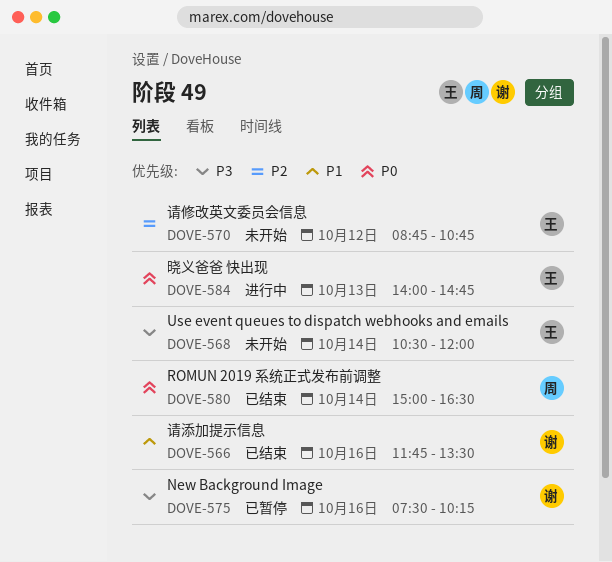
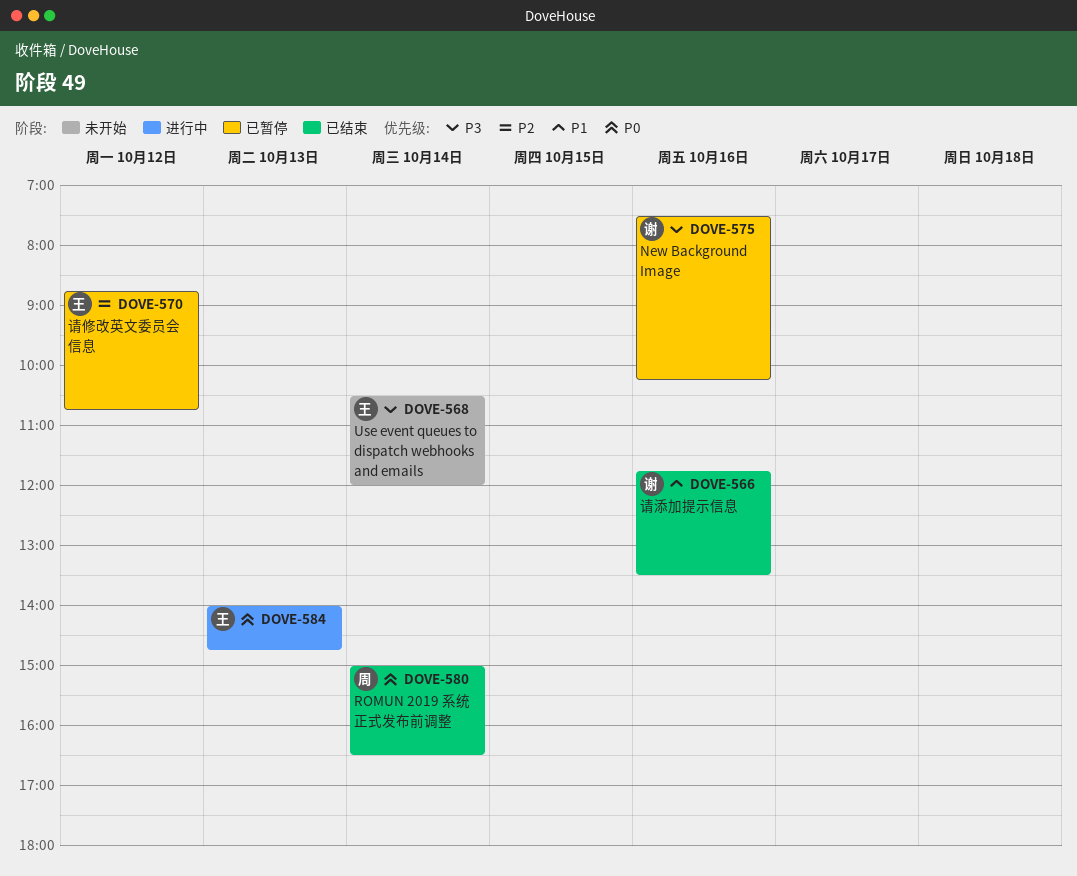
DOVE-570, status: 未开始 -> 已暂停

